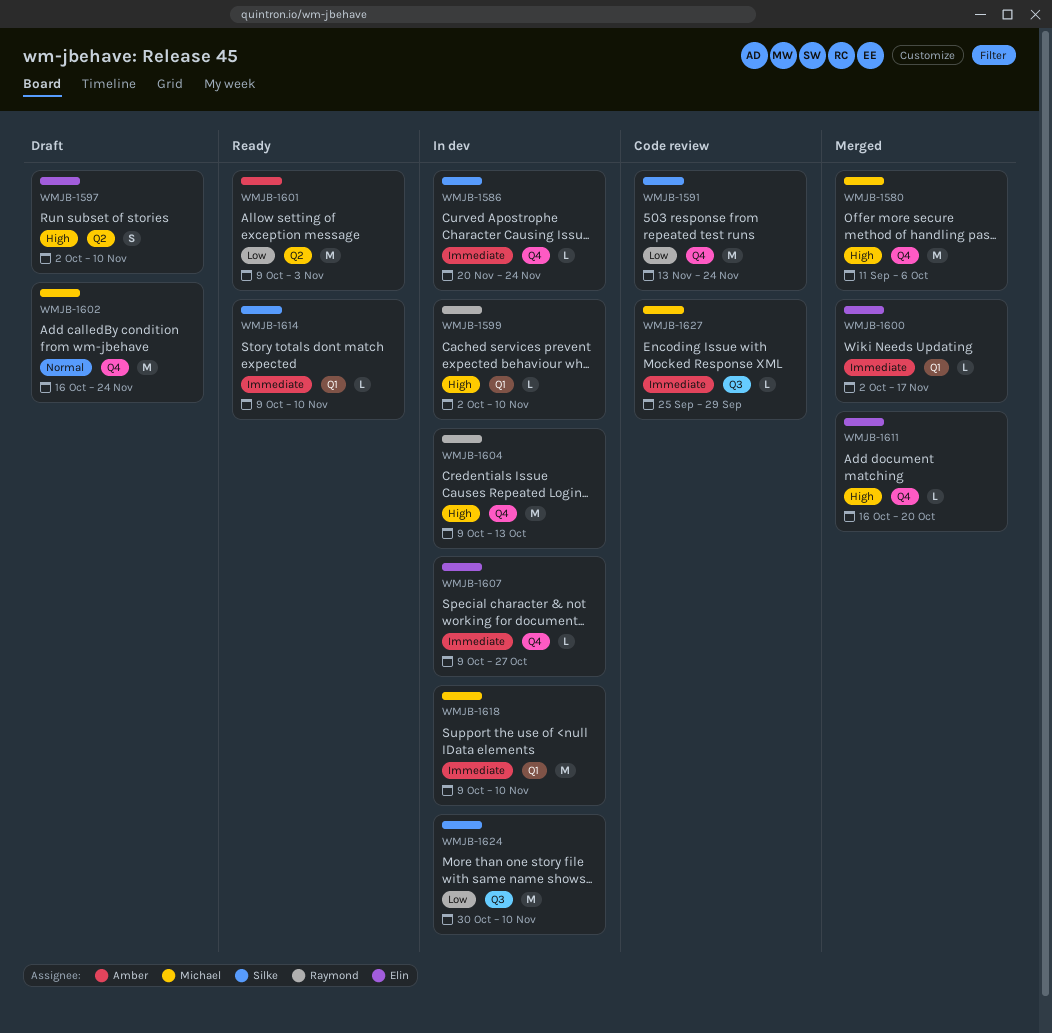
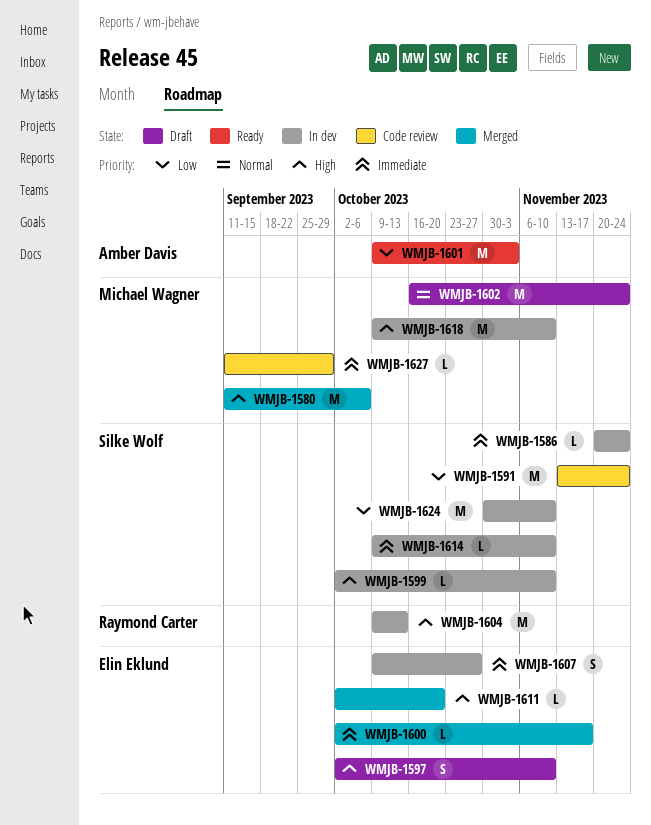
WMJB-1599, owner: Raymond Carter -> Silke Wolf
WMJB-1607, estimate: L -> S
WMJB-1611, start: Oct 16 -> Oct 2
WMJB-1614, status: Ready -> In dev
WMJB-1618, priority: Immediate -> High
WMJB-1627, start: Sep 25 -> Sep 11

